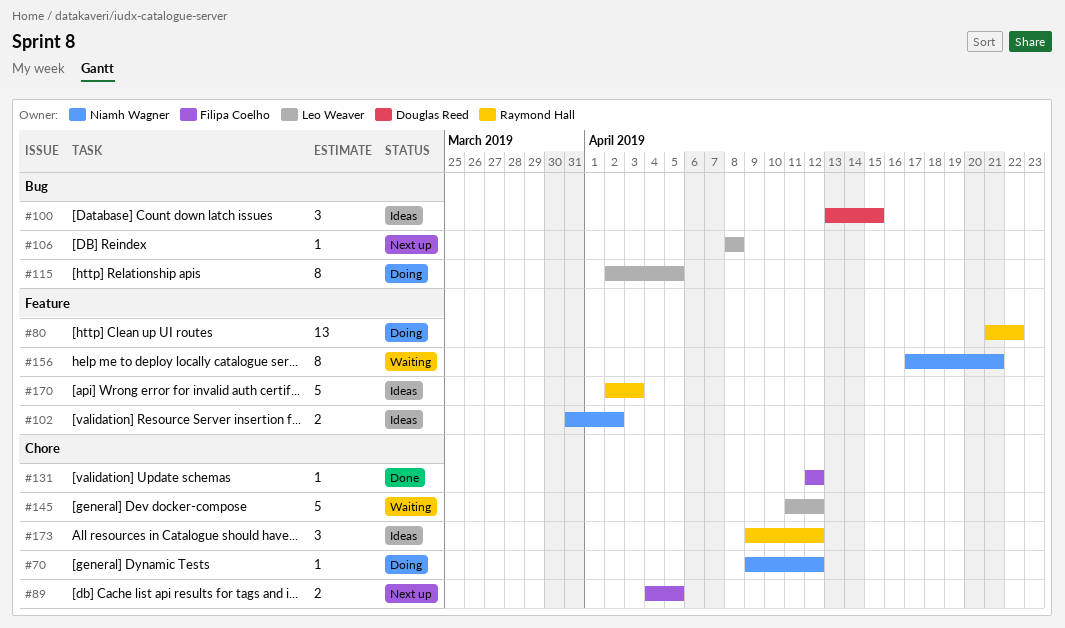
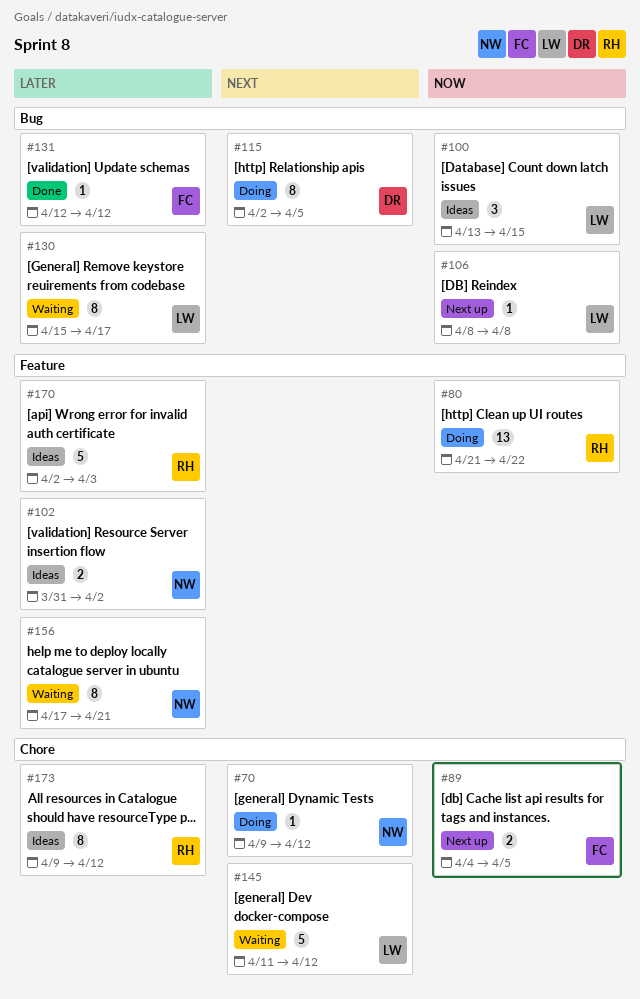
#100, owner: Douglas Reed -> Leo Weaver
#115, owner: Leo Weaver -> Douglas Reed
#130: none -> present
#131, label: Chore -> Bug
#173, estimate: 3 -> 8

